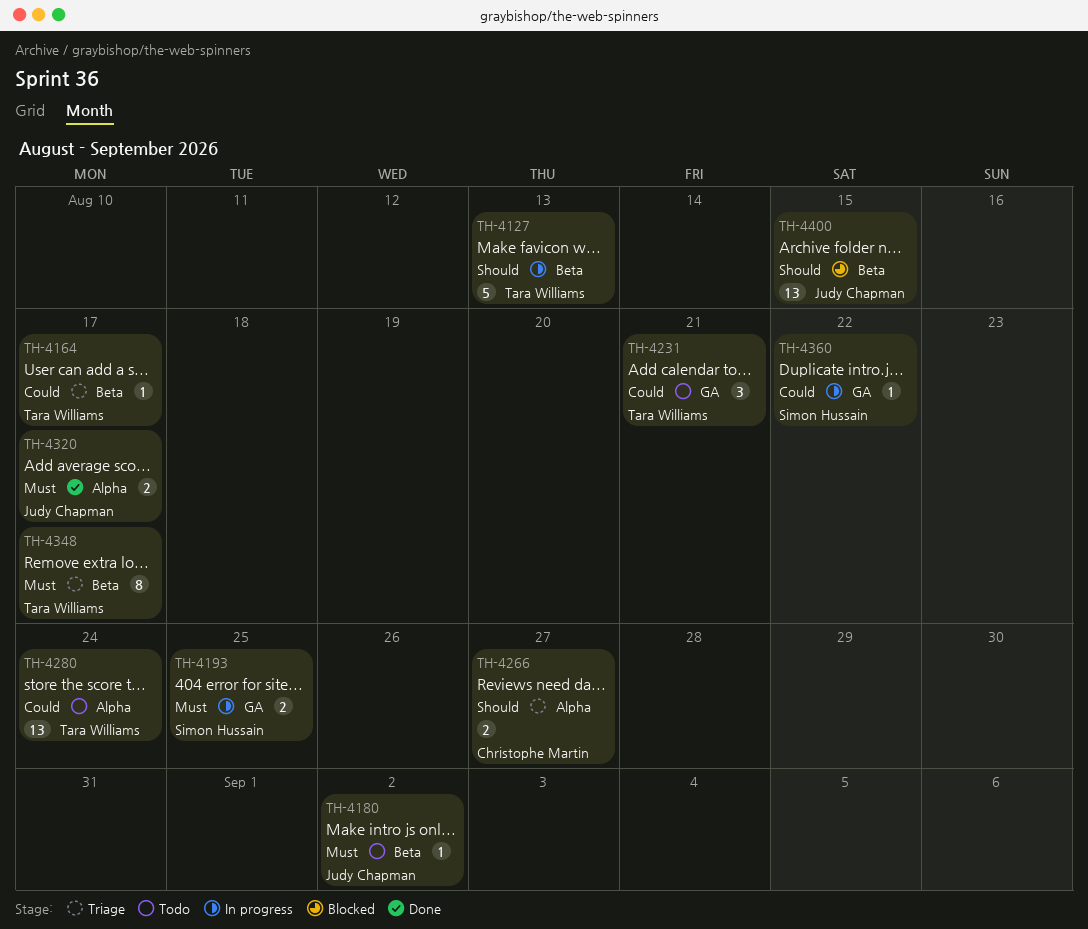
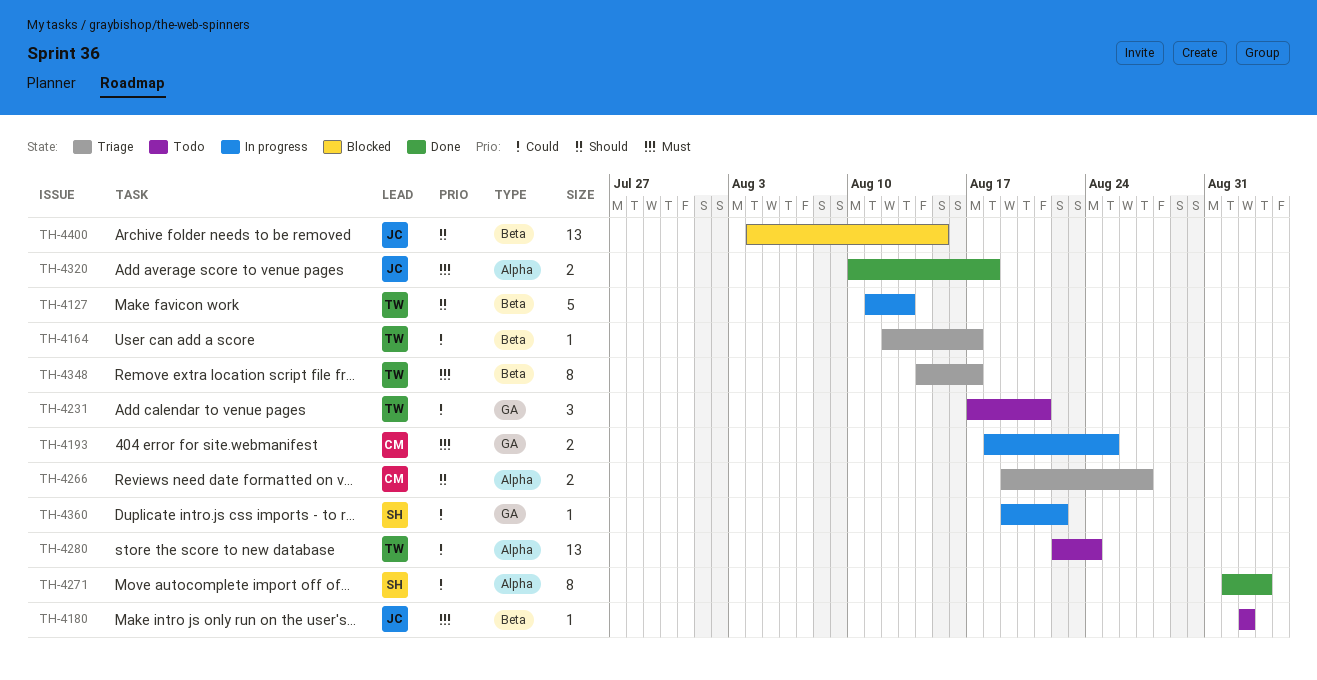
TH-4193, owner: Simon Hussain -> Christophe Martin
TH-4271: none -> present
TH-4320, due: Aug 17 -> Aug 18

